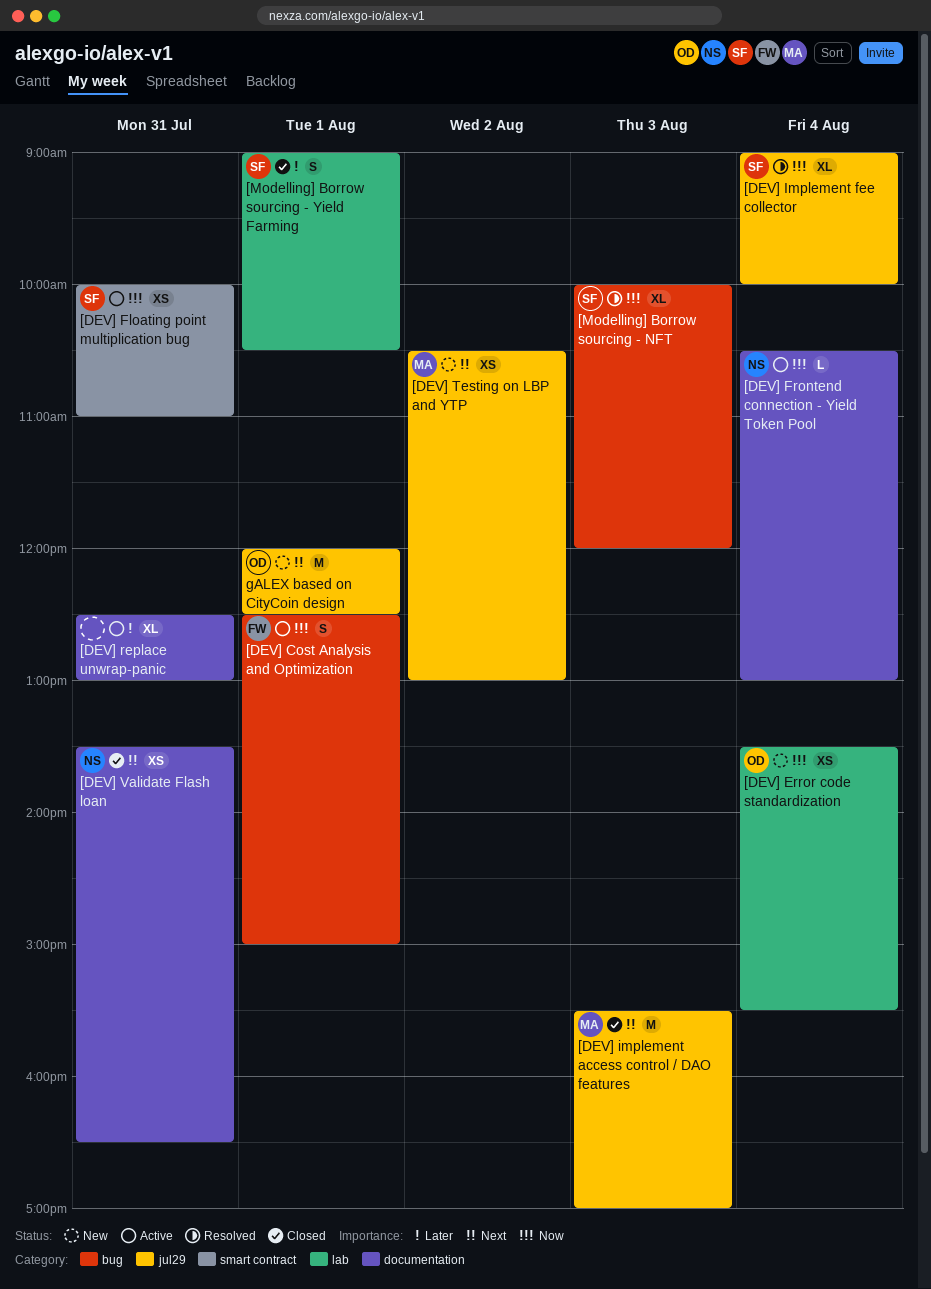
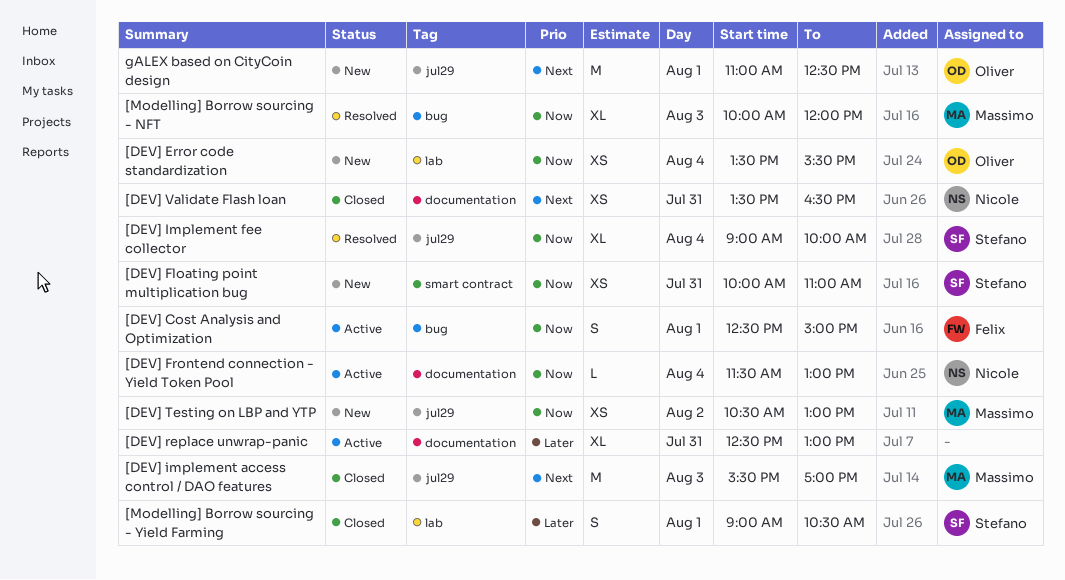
[DEV] Floating point multiplication bug, status: Active -> New
[DEV] Frontend connection - Yield Token Pool, begins: 10:30 -> 11:30
[DEV] Testing on LBP and YTP, priority: Next -> Now
[Modelling] Borrow sourcing - NFT, owner: Stefano -> Massimo
gALEX based on CityCoin design, begins: 12:00 -> 11:00

